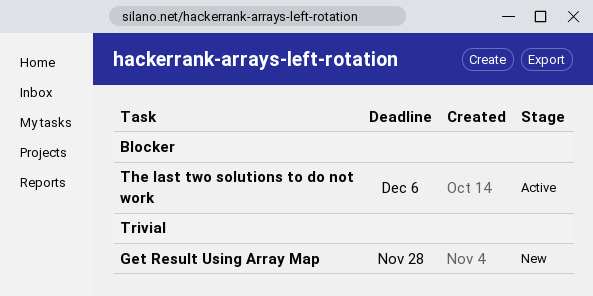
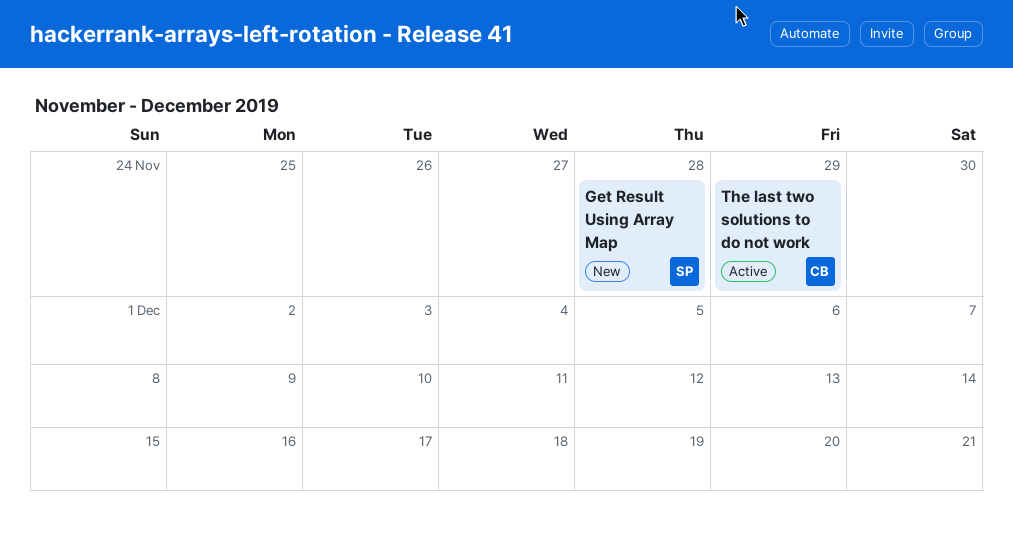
The last two solutions to do not work, due: Dec 6 -> Nov 29

